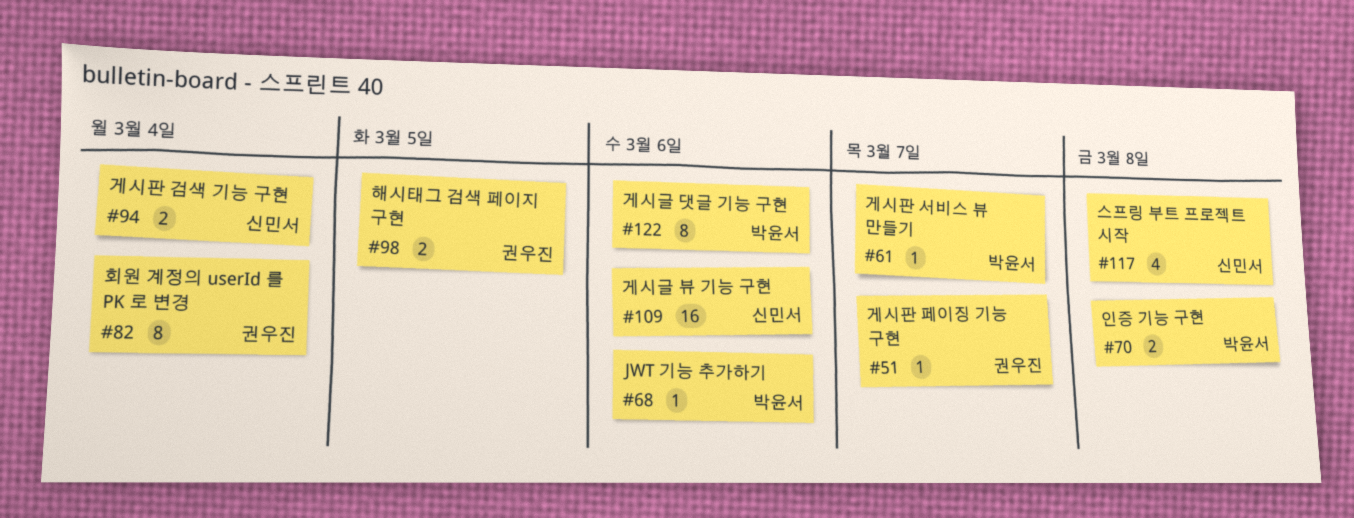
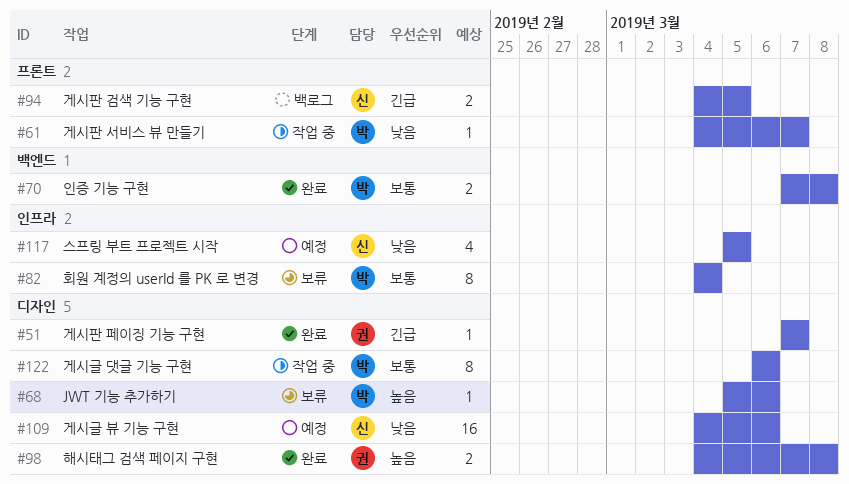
#82, owner: 권우진 -> 박윤서
#94, due: Mar 4 -> Mar 5
#98, due: Mar 5 -> Mar 8
#117, due: Mar 8 -> Mar 5

